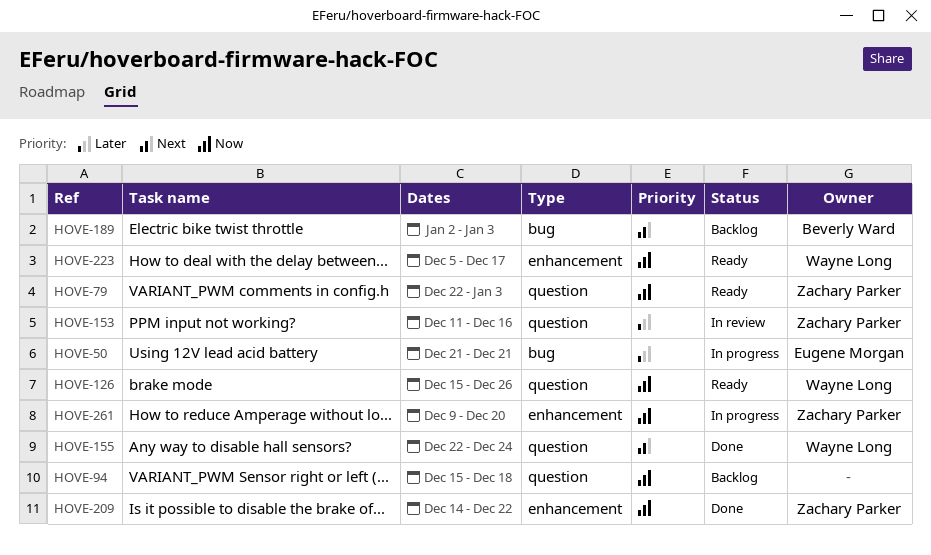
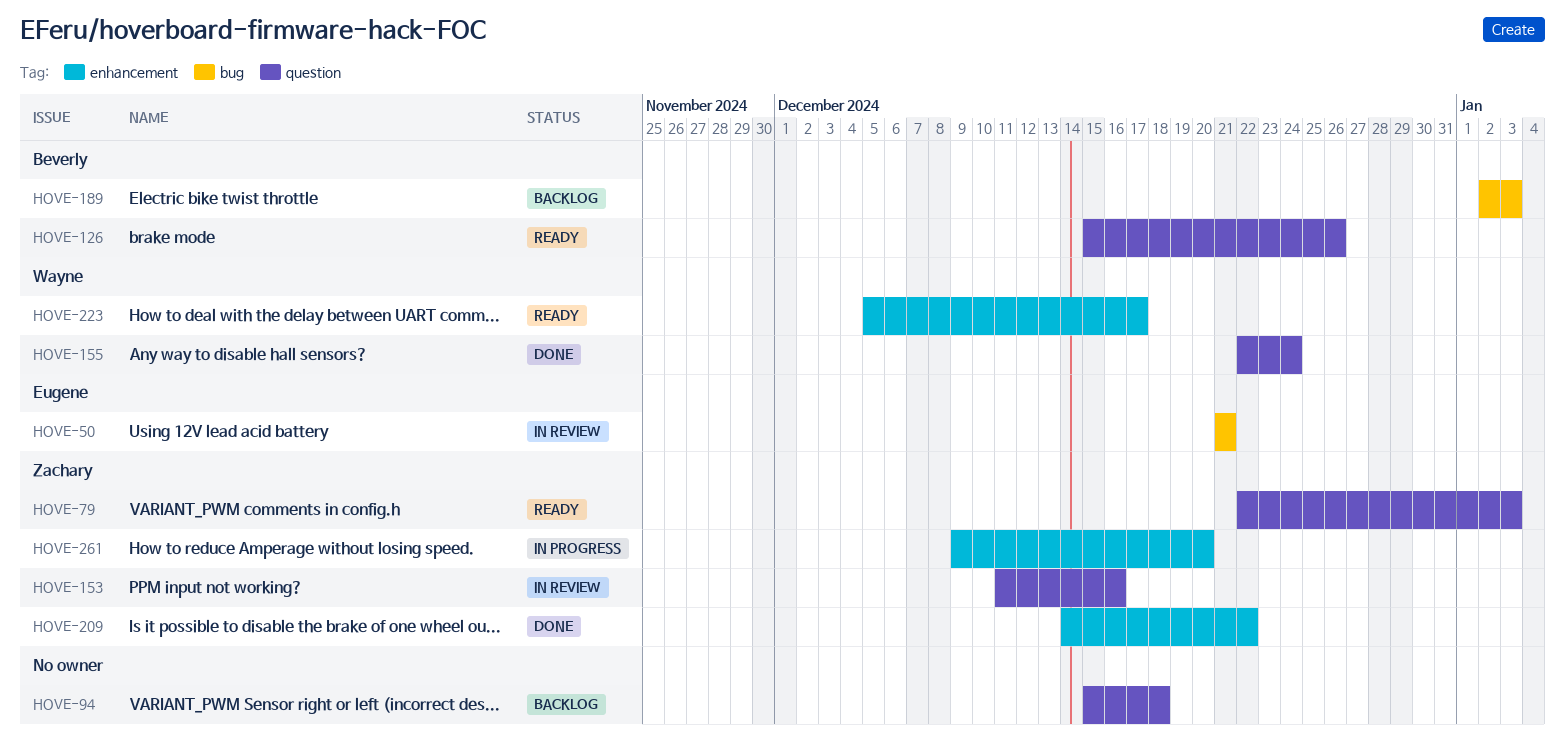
HOVE-50, status: In progress -> In review
HOVE-126, owner: Wayne Long -> Beverly Ward

